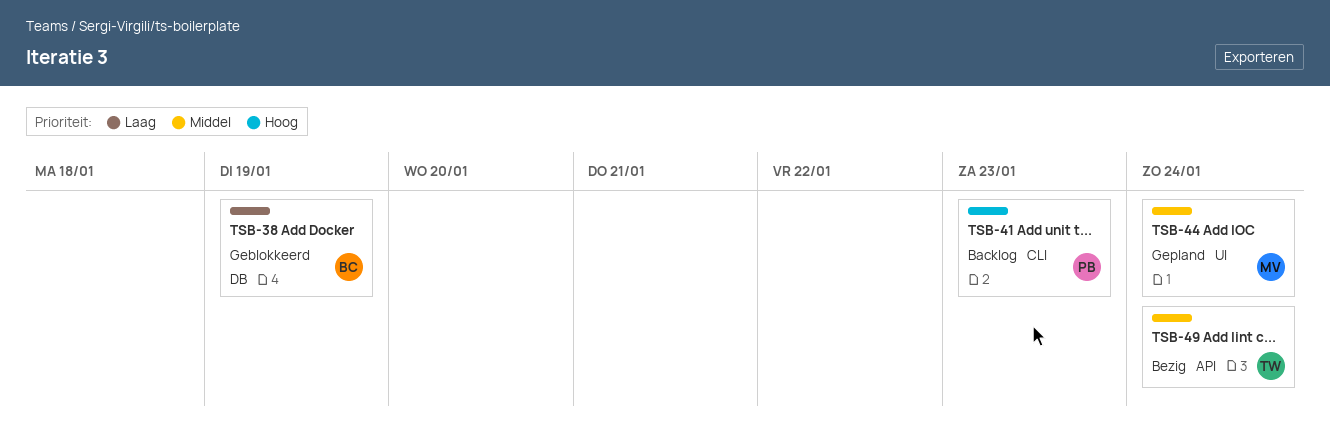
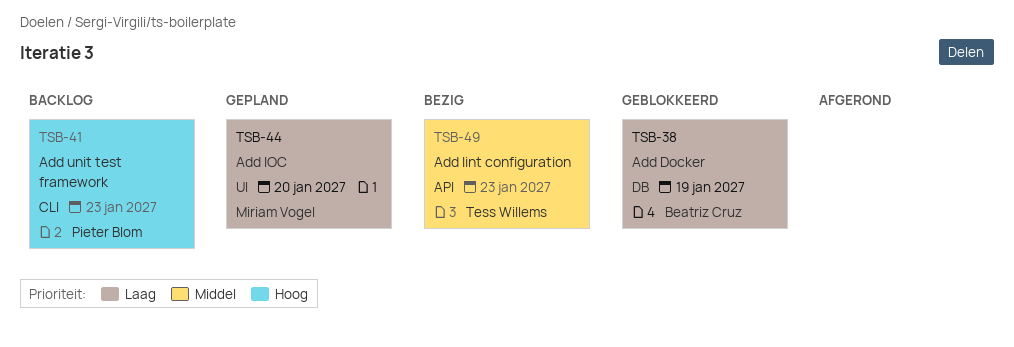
TSB-44, priority: Middel -> Laag
TSB-44, due: Jan 24 -> Jan 20
TSB-49, due: Jan 24 -> Jan 23

